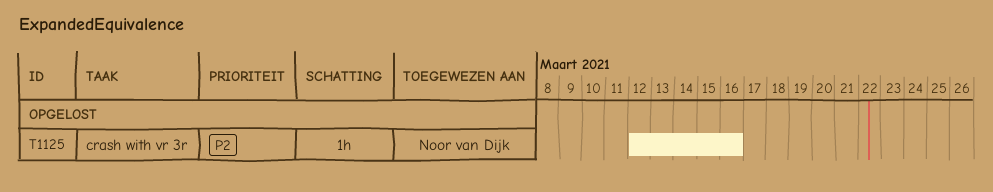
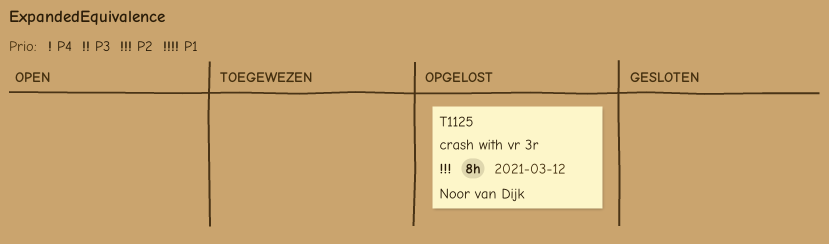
T1125, estimate: 1h -> 8h
T1125, due: Mar 16 -> Mar 12

